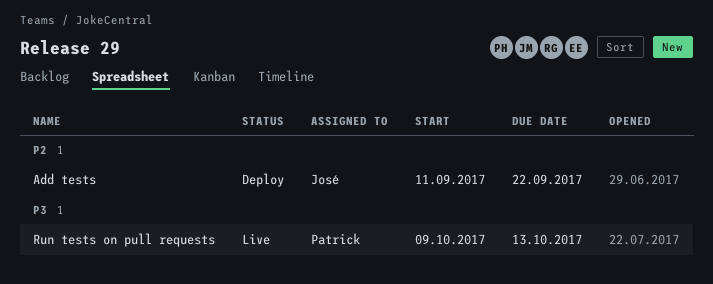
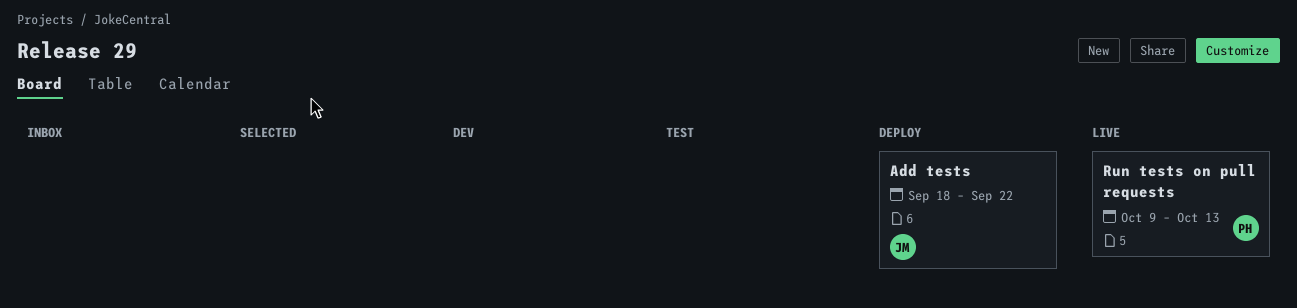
Add tests, start: Sep 11 -> Sep 18

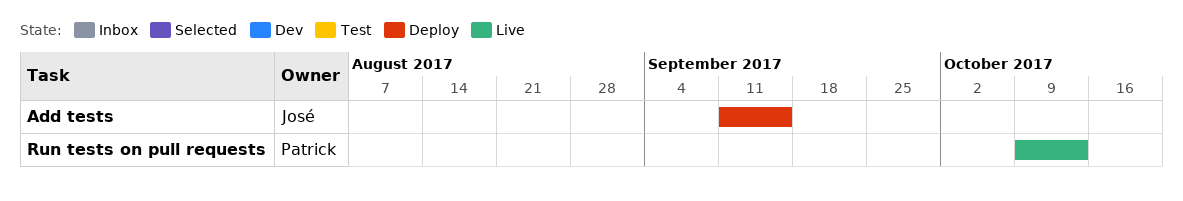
Add tests, start: Sep 18 -> Sep 11
Add tests, due: Sep 22 -> Sep 15

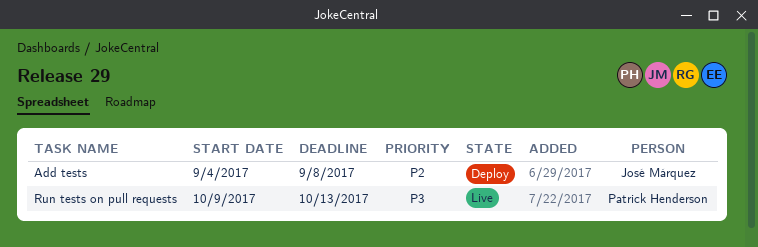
Add tests, start: Sep 11 -> Sep 4
Add tests, due: Sep 15 -> Sep 8

